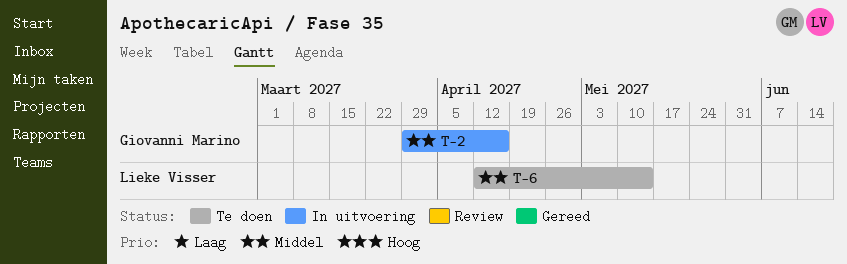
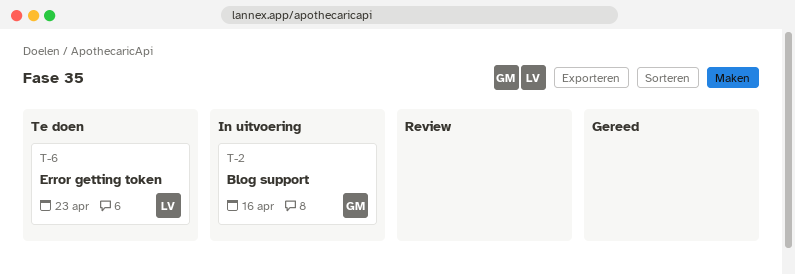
T-6, due: May 14 -> Apr 23

